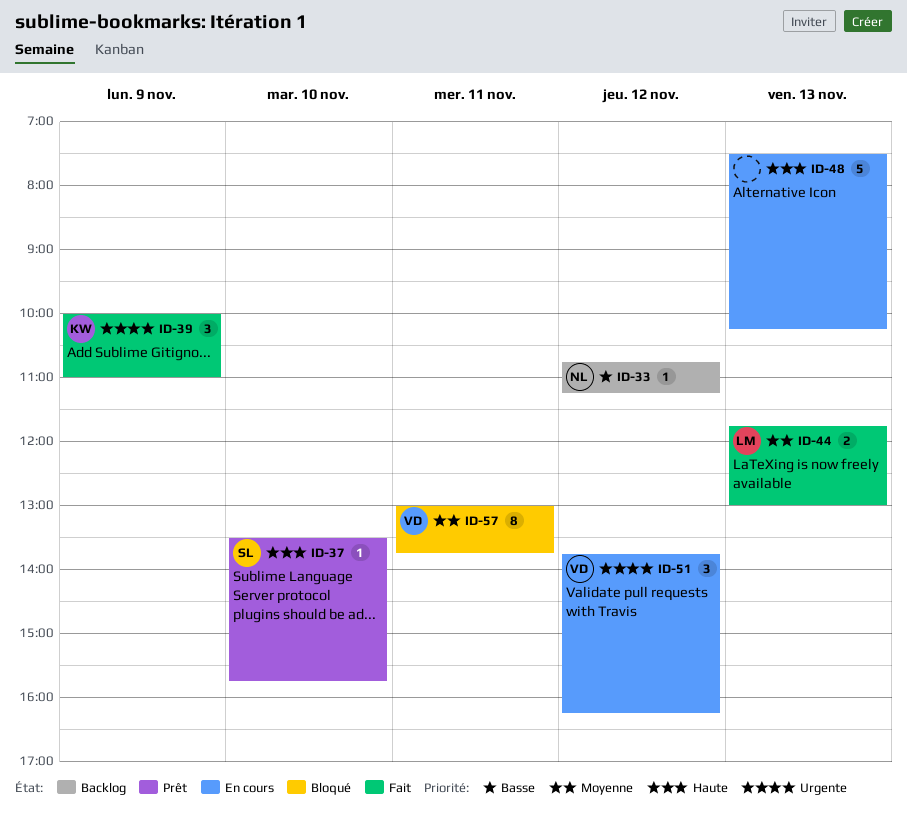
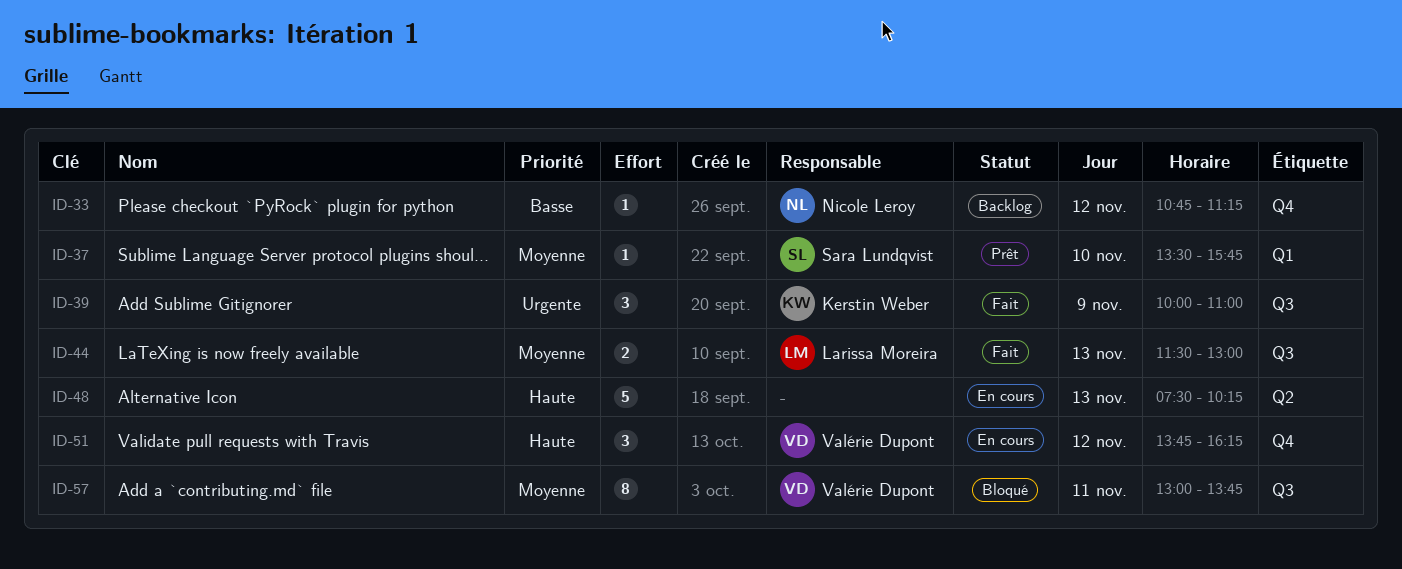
ID-37, priority: Haute -> Moyenne
ID-44, begins: 11:45 -> 11:30
ID-51, priority: Urgente -> Haute

